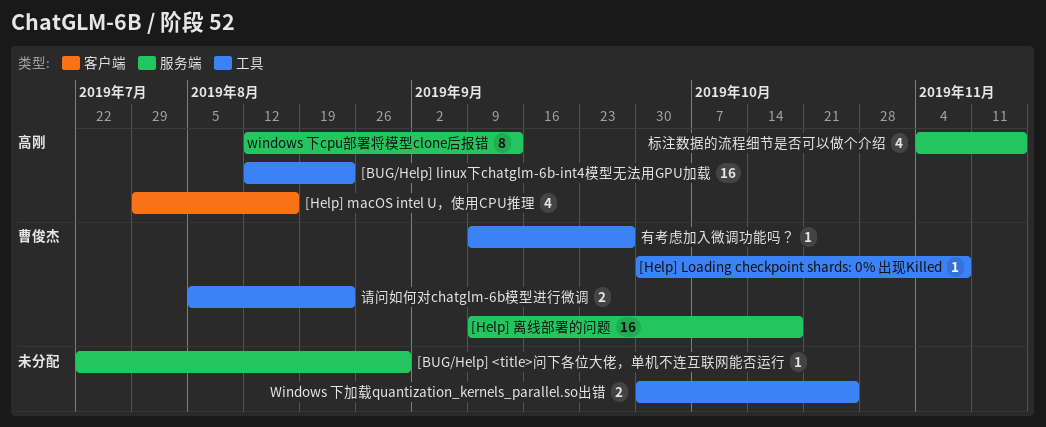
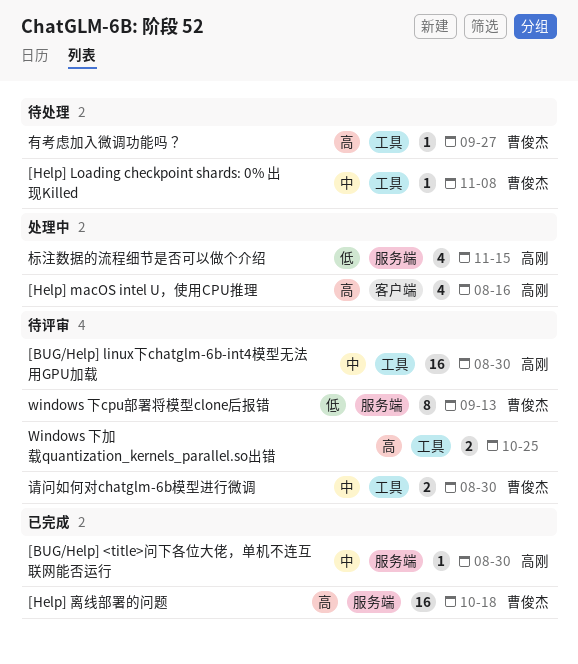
[BUG/Help] <title>问下各位大佬，单机不连互联网能否运行, owner: none -> 高刚
[BUG/Help] linux下chatglm-6b-int4模型无法用GPU加载, due: Aug 23 -> Aug 30
windows 下cpu部署将模型clone后报错, owner: 高刚 -> 曹俊杰
请问如何对chatglm-6b模型进行微调, due: Aug 23 -> Aug 30

